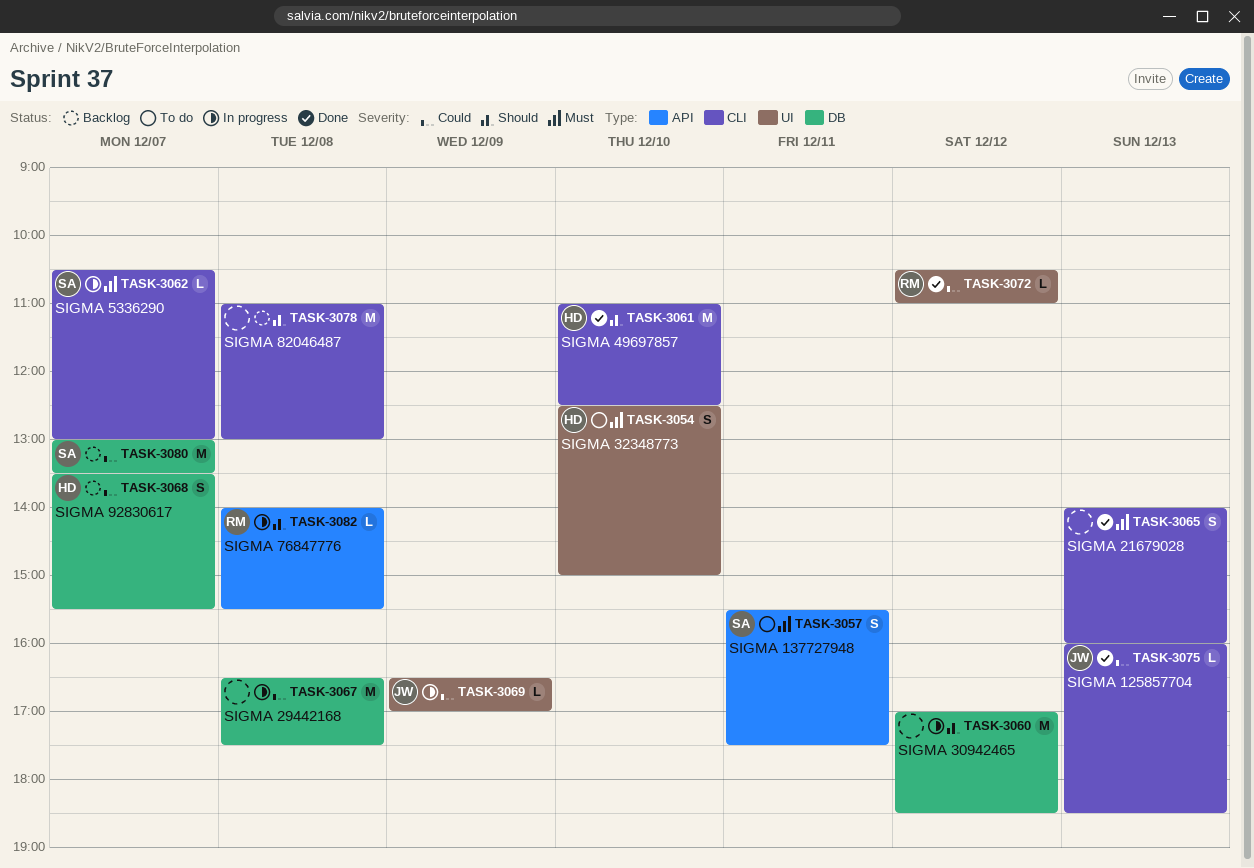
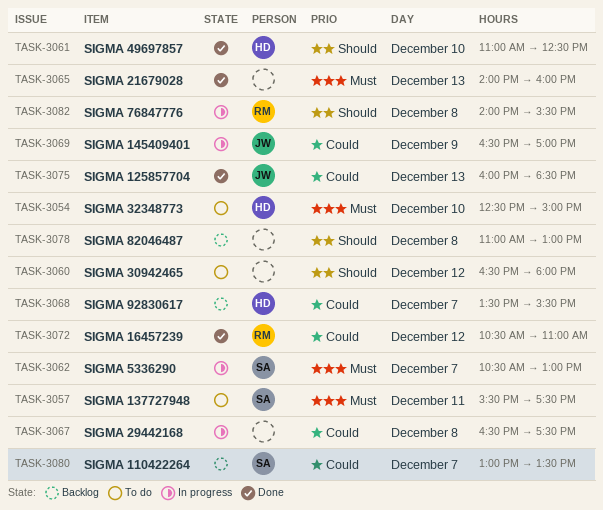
TASK-3060, status: In progress -> To do
TASK-3060, begins: 17:00 -> 16:30
TASK-3060, ends: 18:30 -> 18:00

